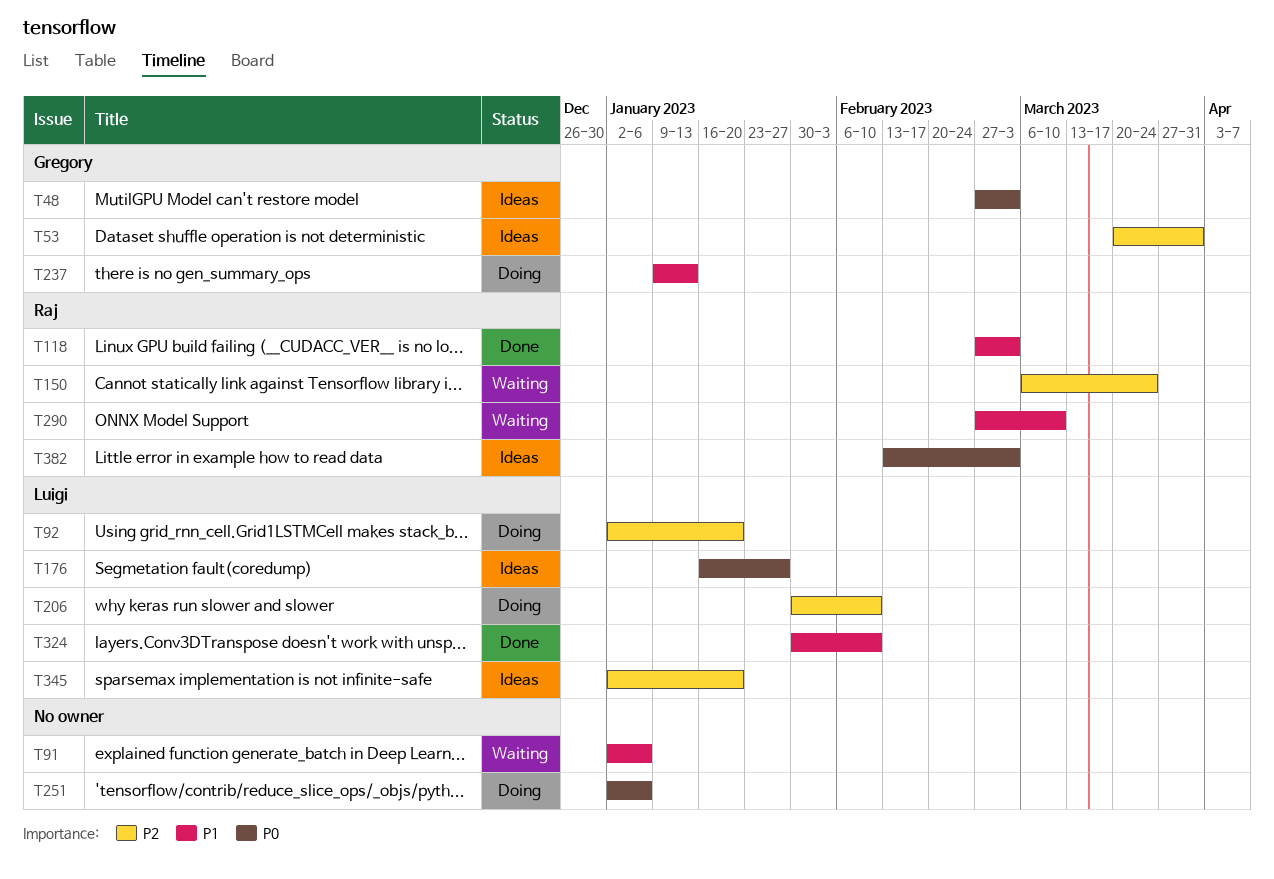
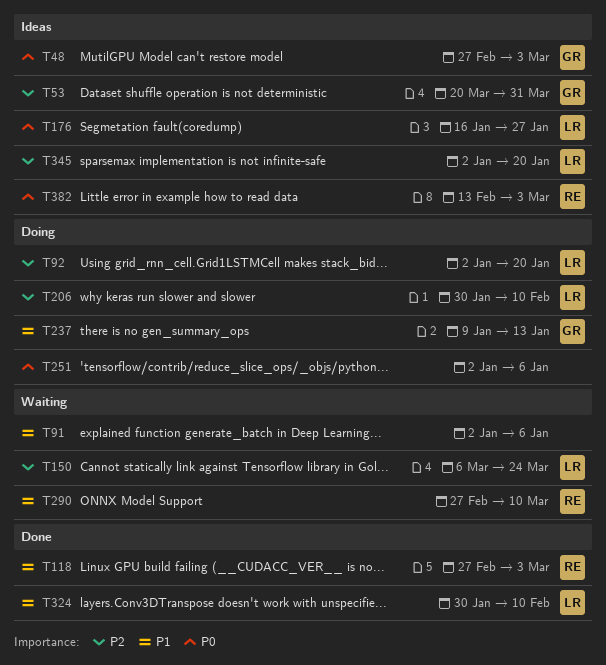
T150, owner: Raj -> Luigi

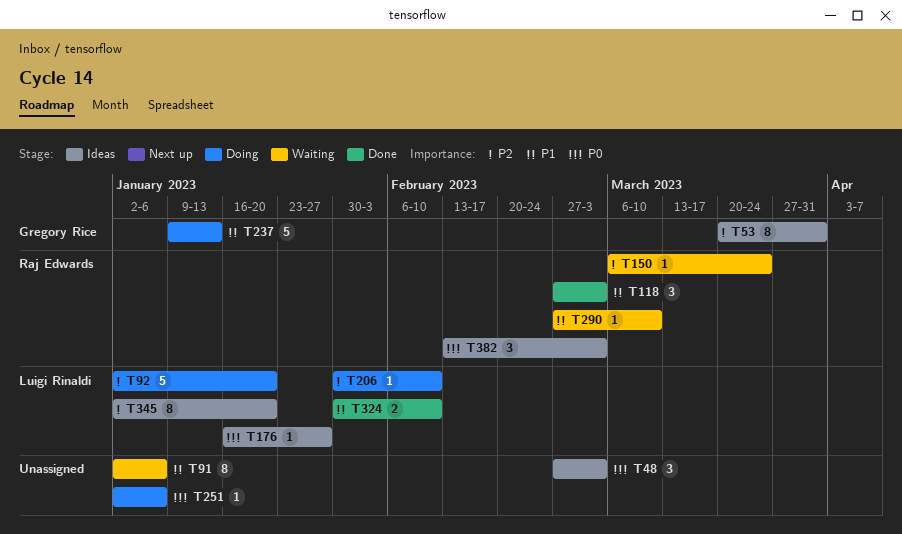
T48, owner: Gregory Rice -> none
T150, owner: Luigi Rinaldi -> Raj Edwards

